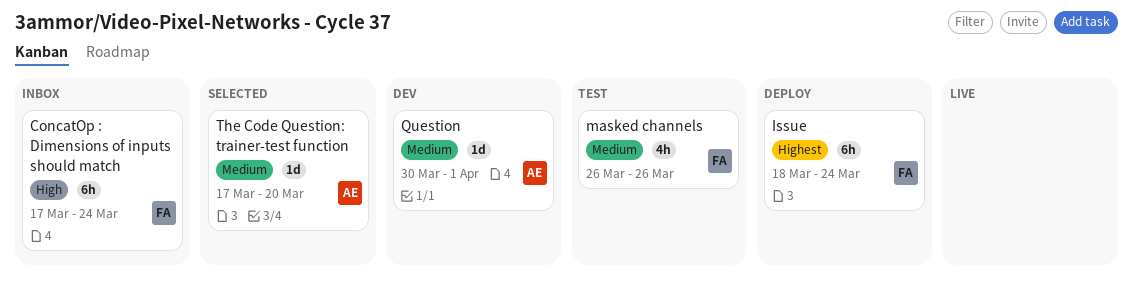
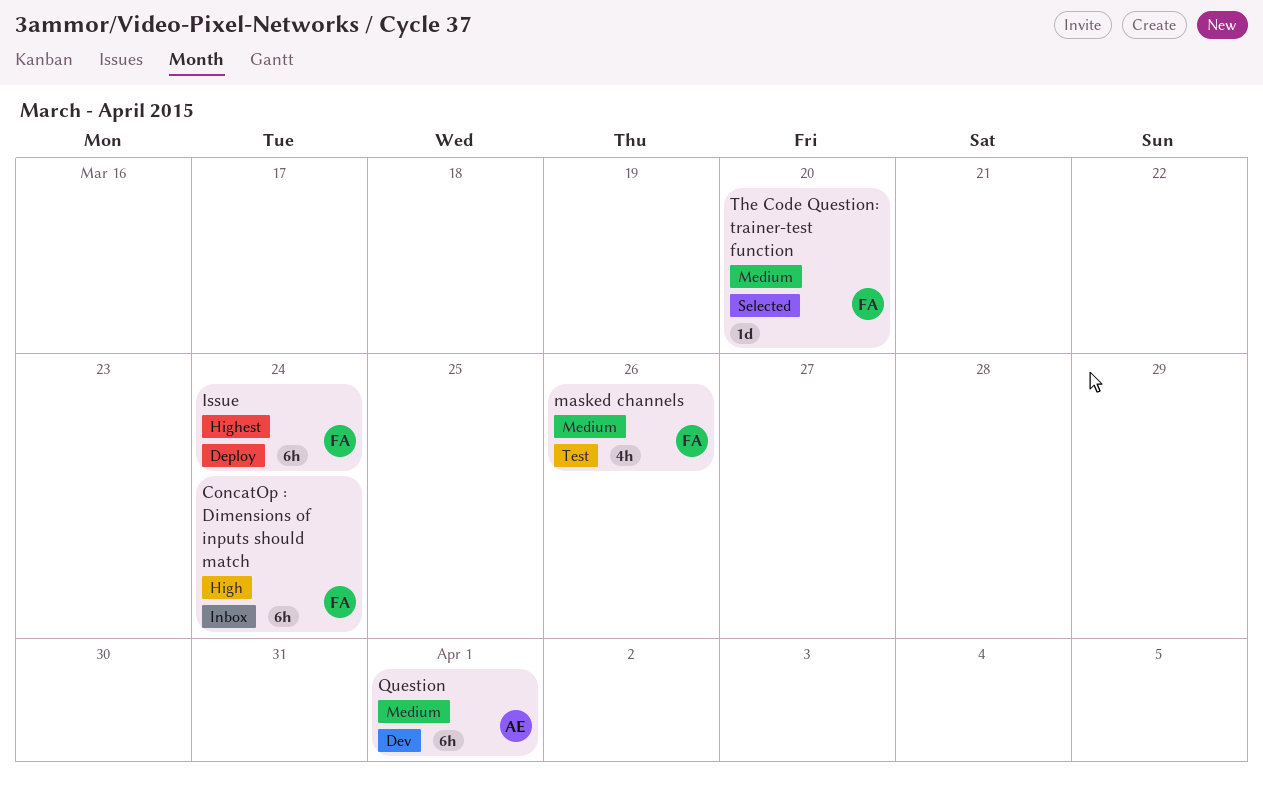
Question, estimate: 1d -> 6h
The Code Question: trainer-test function, owner: AE -> FA

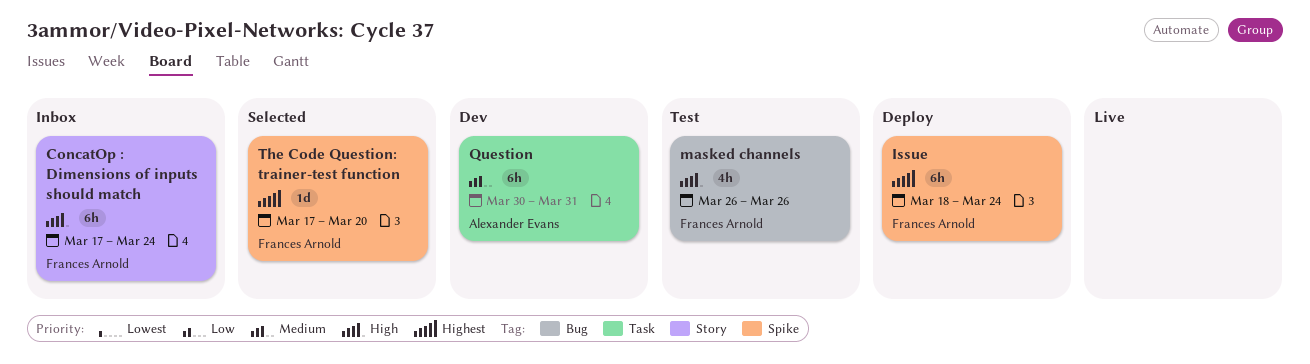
masked channels, priority: Medium -> High
Question, due: Apr 1 -> Mar 31
The Code Question: trainer-test function, priority: Medium -> Highest

